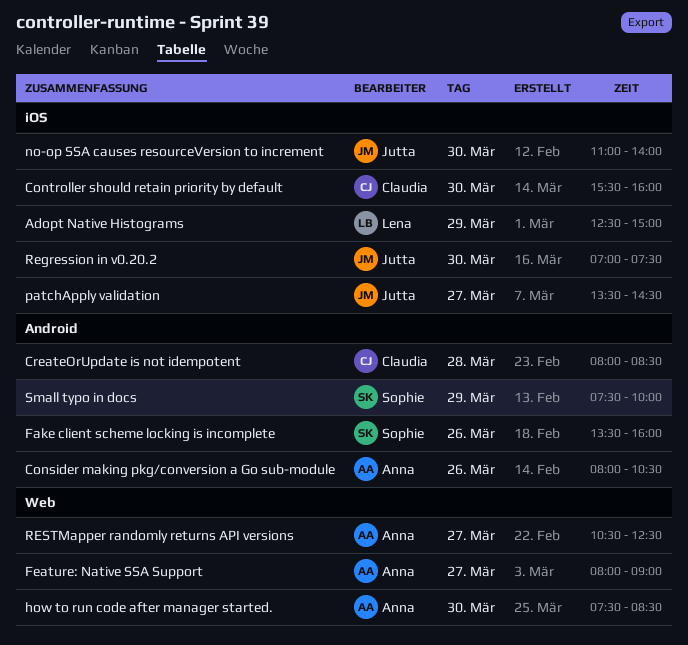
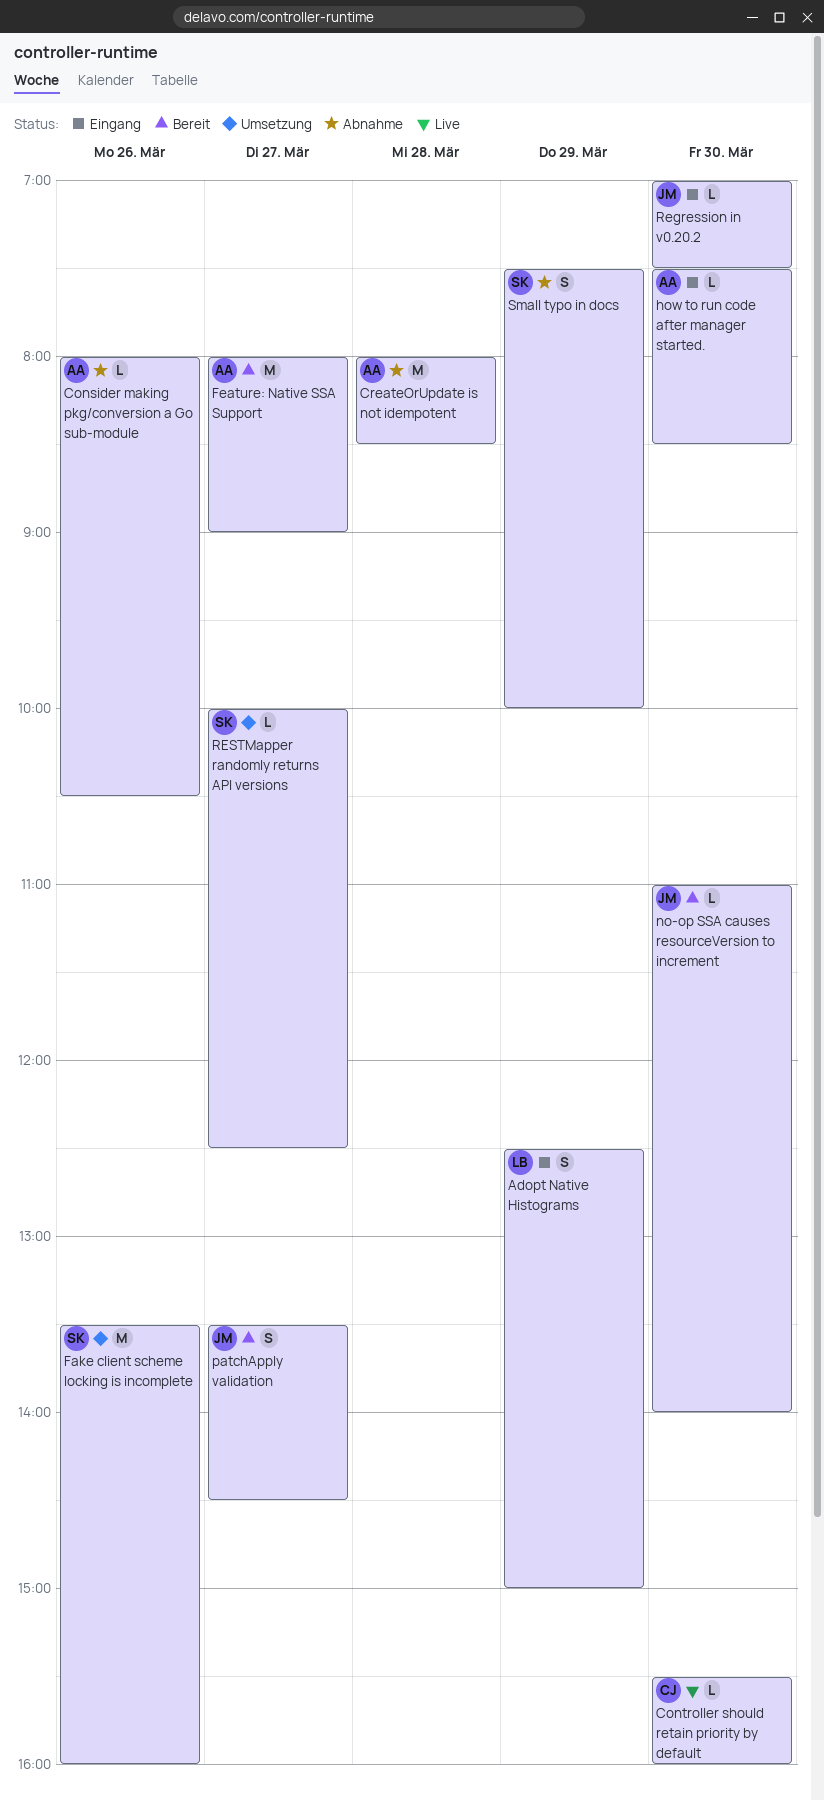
CreateOrUpdate is not idempotent, owner: Claudia -> Anna
RESTMapper randomly returns API versions, owner: Anna -> Sophie
RESTMapper randomly returns API versions, begins: 10:30 -> 10:00

